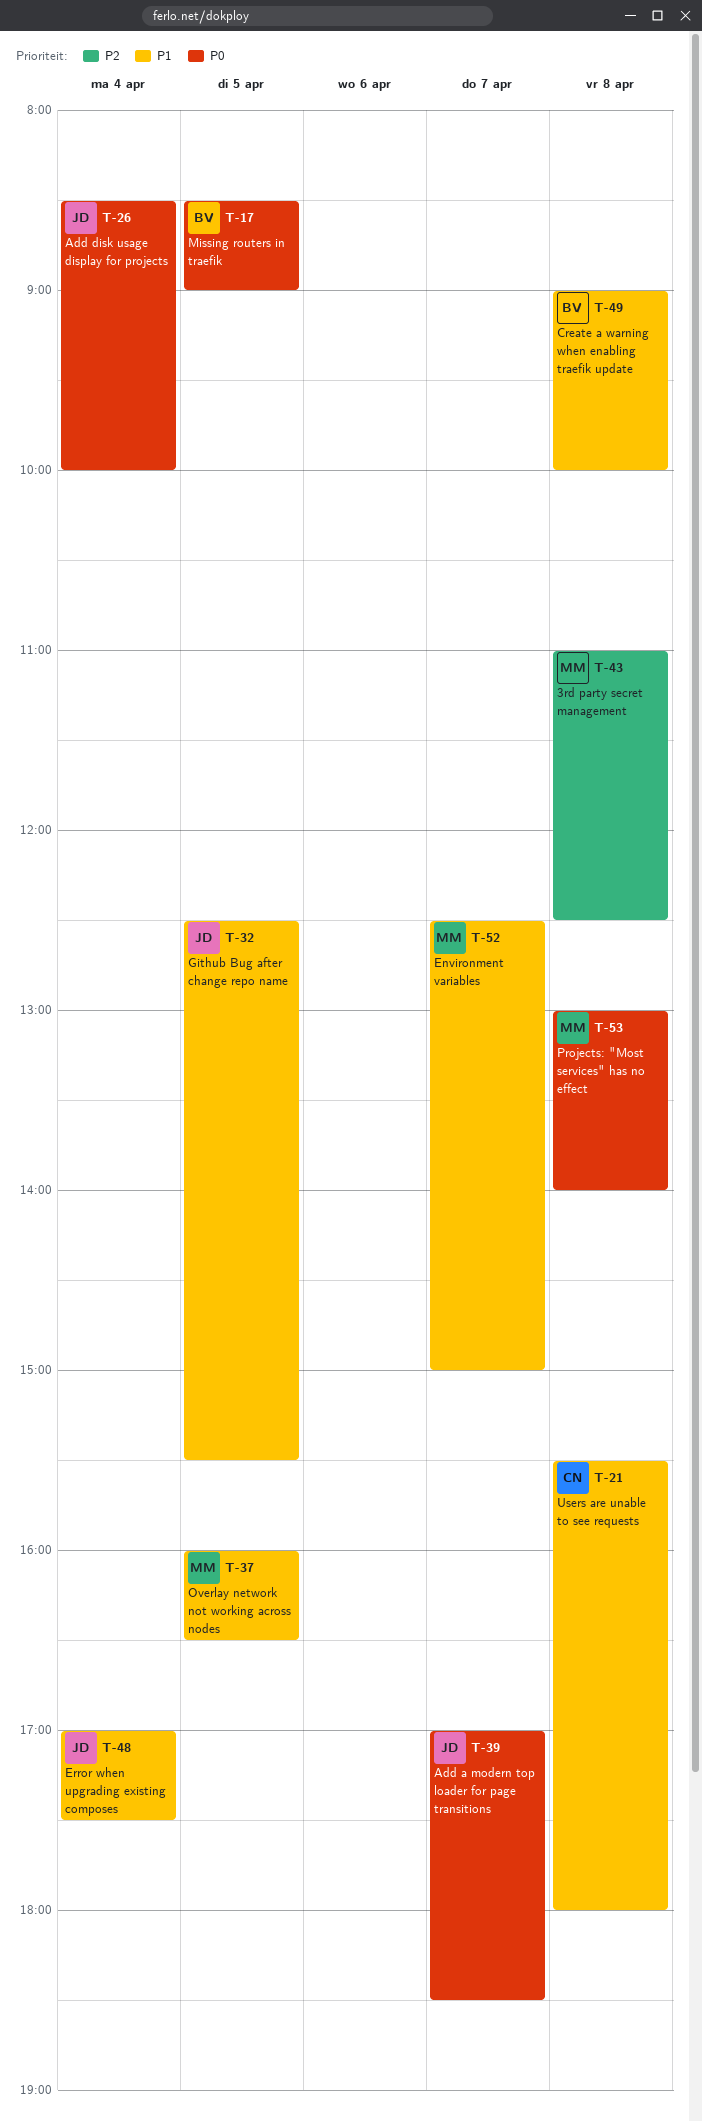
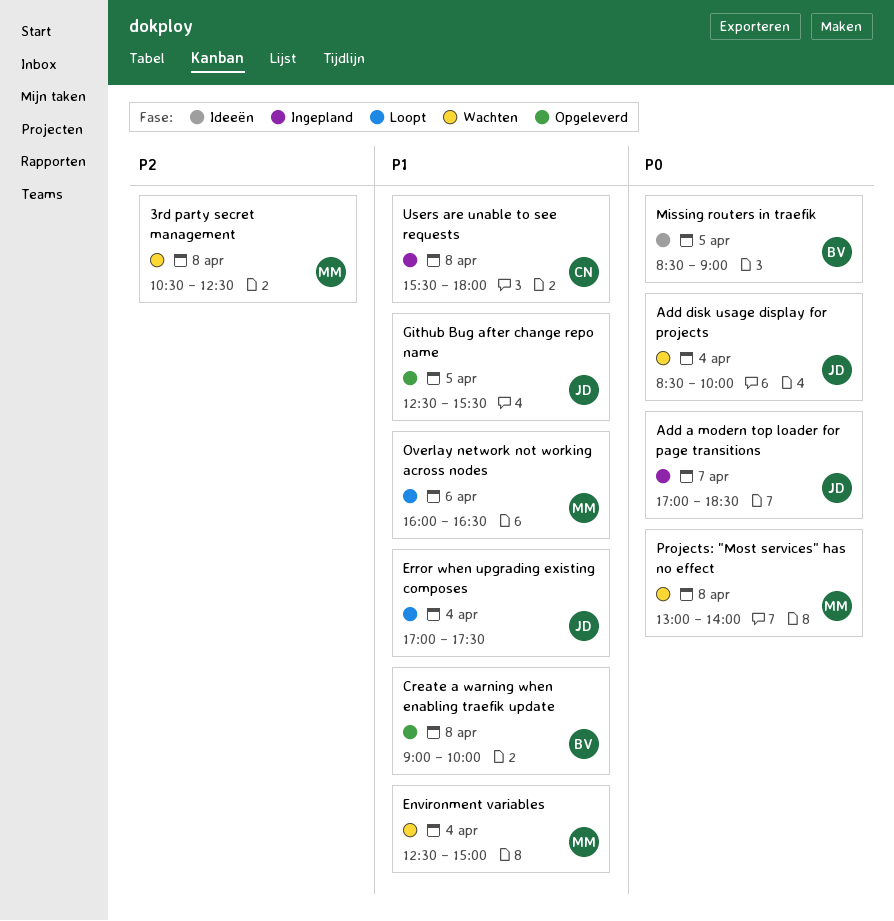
3rd party secret management, begins: 11:00 -> 10:30
Environment variables, day: Apr 7 -> Apr 4
Overlay network not working across nodes, day: Apr 5 -> Apr 6

